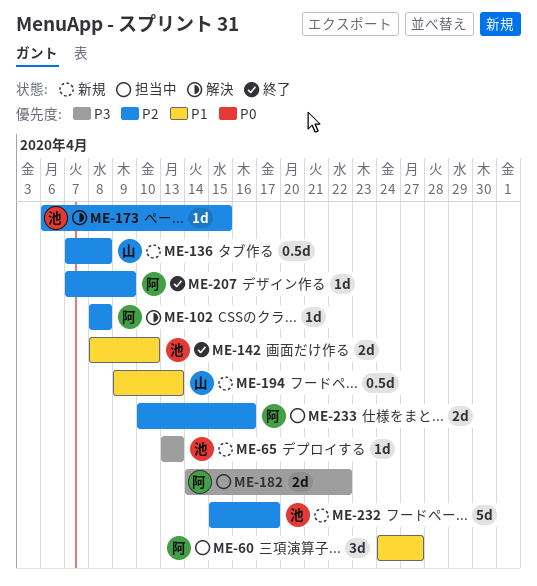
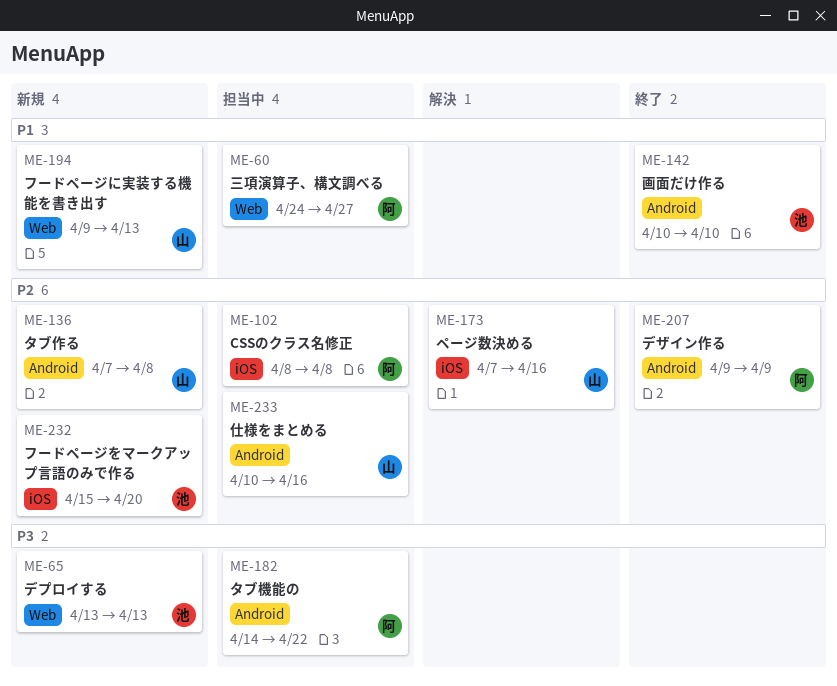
ME-102, status: 解決 -> 担当中
ME-142, start: Apr 8 -> Apr 10
ME-173, owner: 池 -> 山
ME-173, start: Apr 6 -> Apr 7
ME-173, due: Apr 15 -> Apr 16
ME-207, start: Apr 7 -> Apr 9
ME-232, due: Apr 17 -> Apr 20
ME-233, owner: 阿 -> 山

